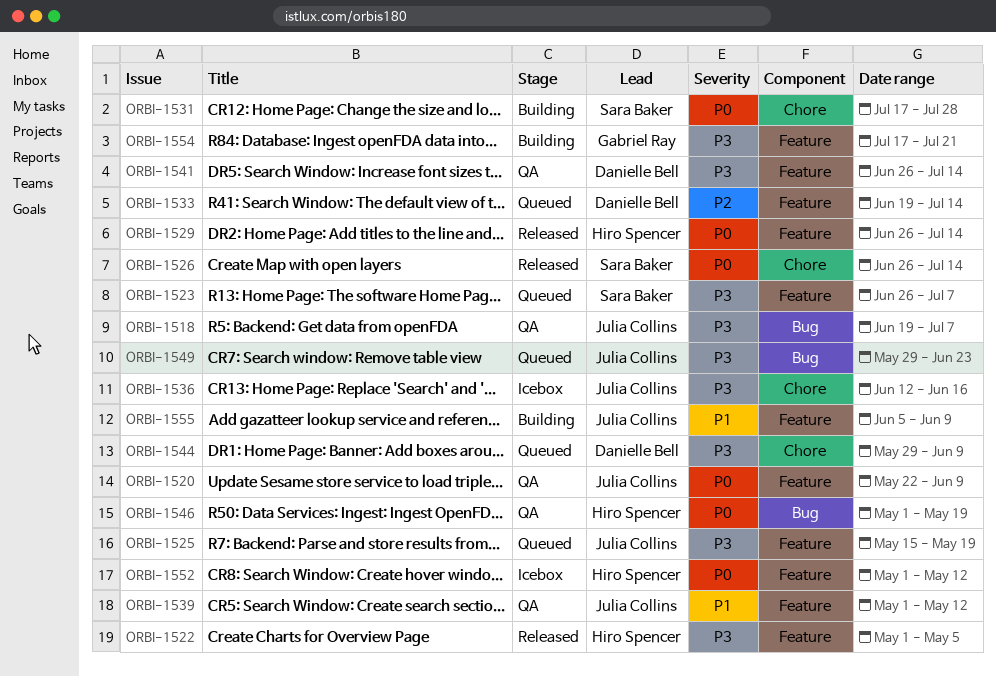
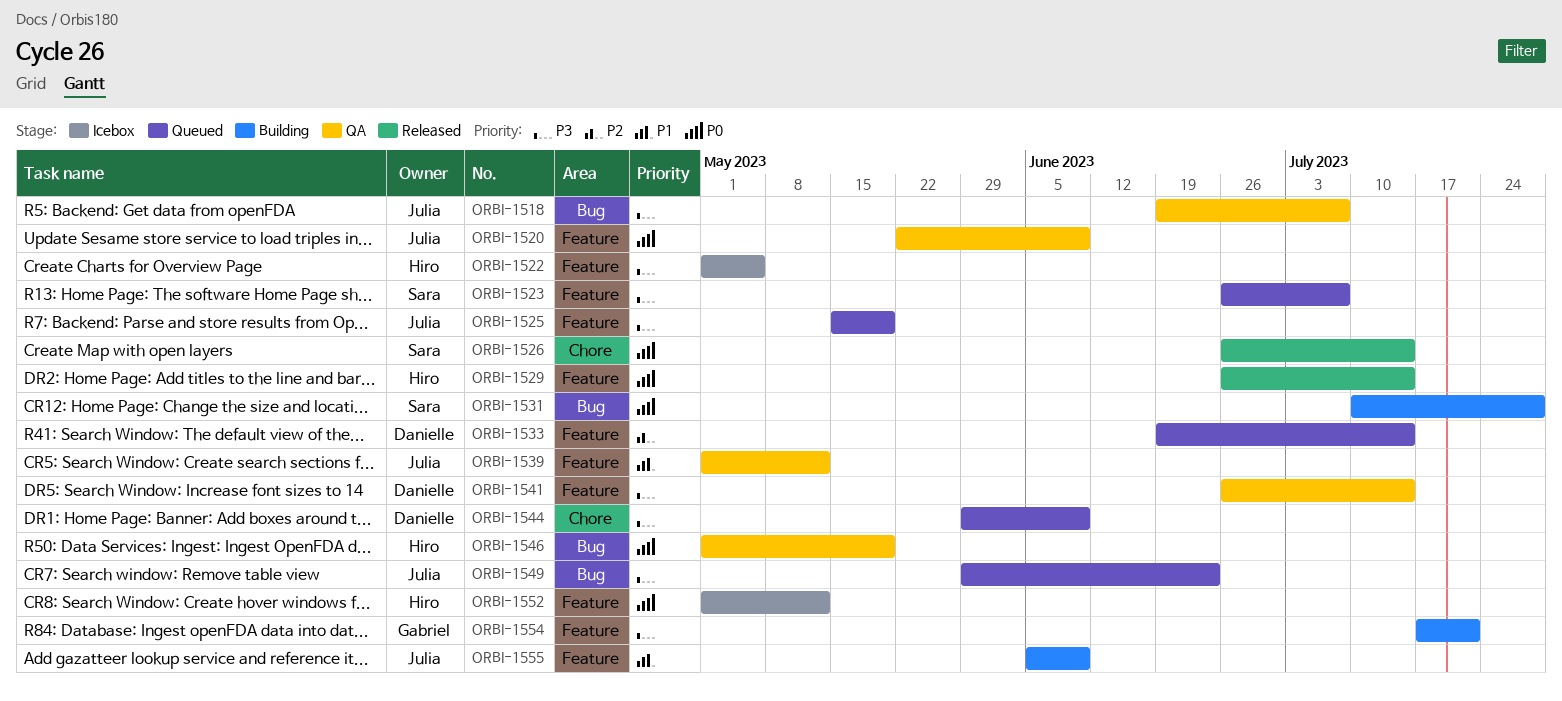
ORBI-1522, status: Released -> Icebox
ORBI-1531, label: Chore -> Bug
ORBI-1531, start: Jul 17 -> Jul 10
ORBI-1536: present -> none

